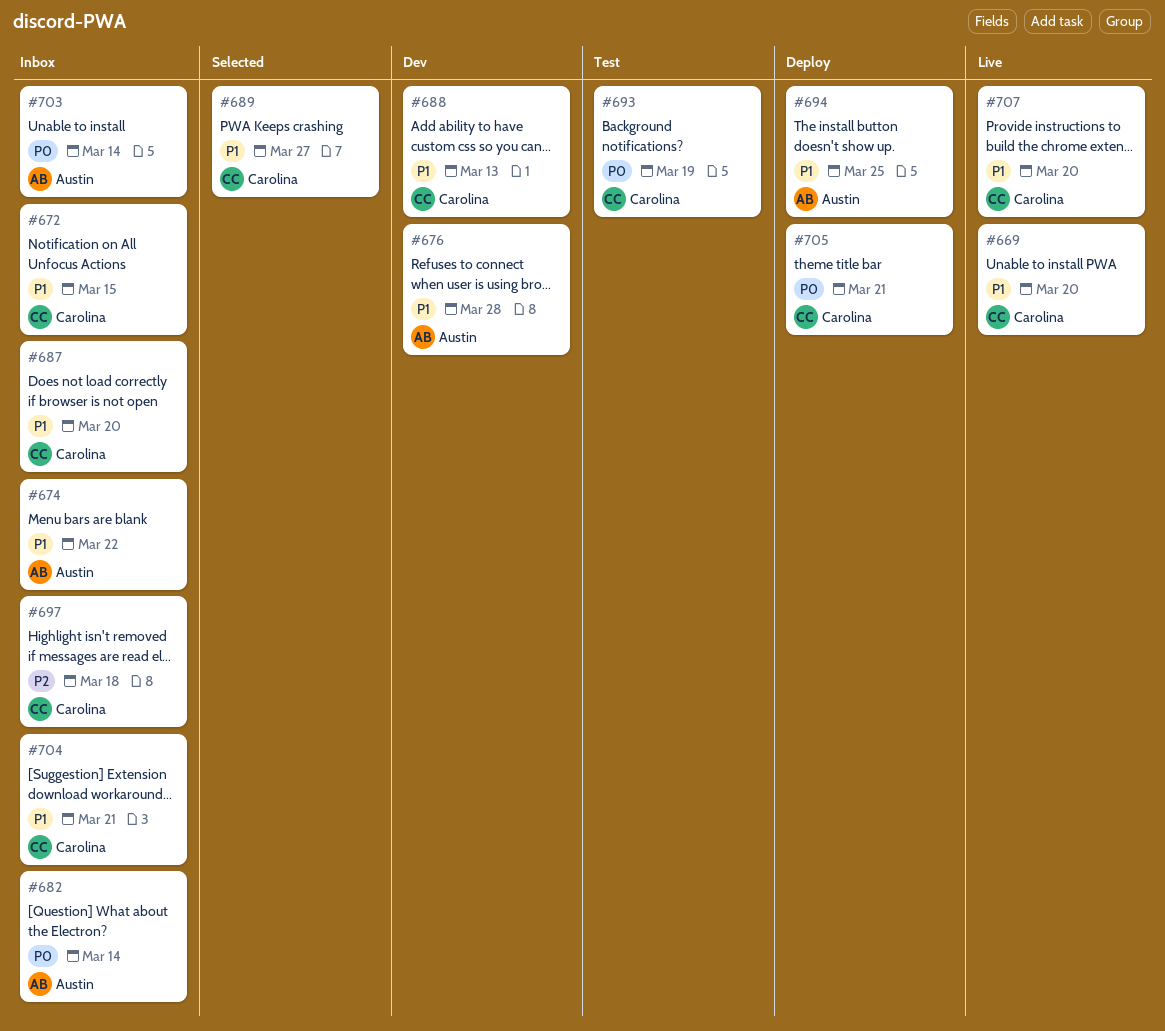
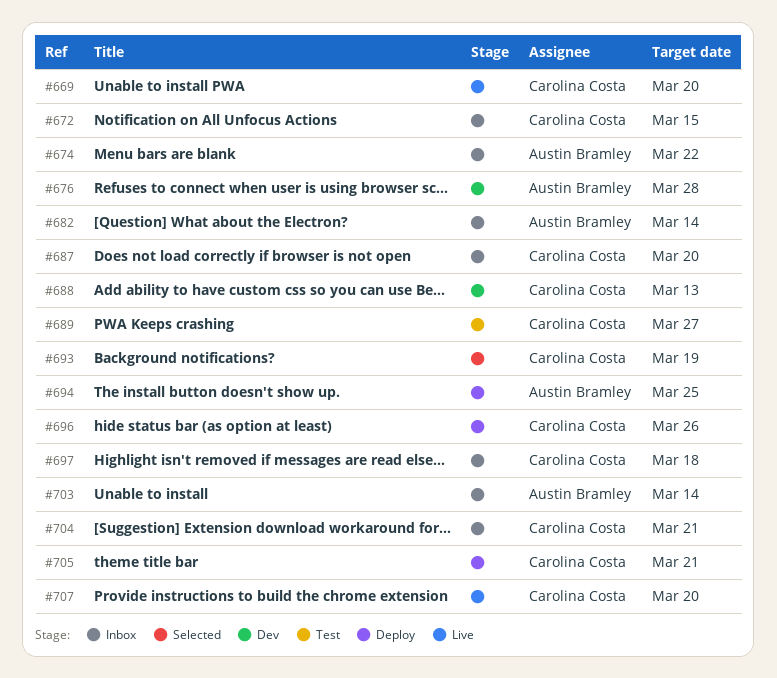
#689, status: Selected -> Test
#693, status: Test -> Selected
#696: none -> present

